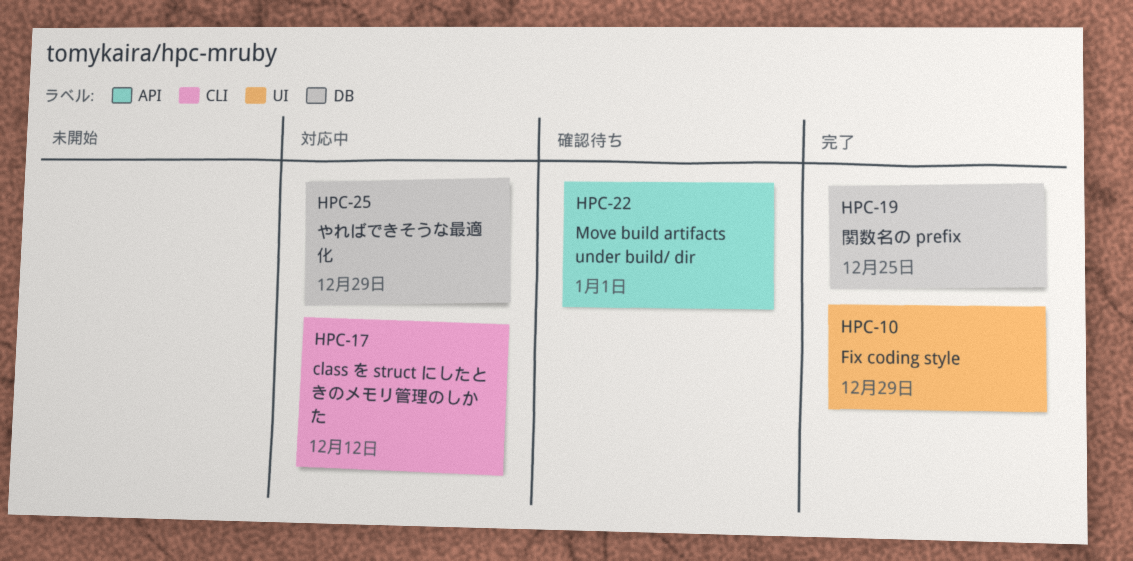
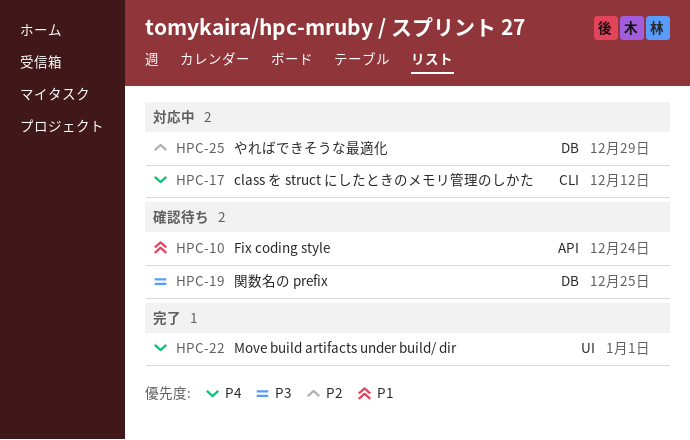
HPC-10, status: 完了 -> 確認待ち
HPC-10, label: UI -> API
HPC-10, due: Dec 29 -> Dec 24
HPC-19, status: 完了 -> 確認待ち
HPC-22, status: 確認待ち -> 完了
HPC-22, label: API -> UI

